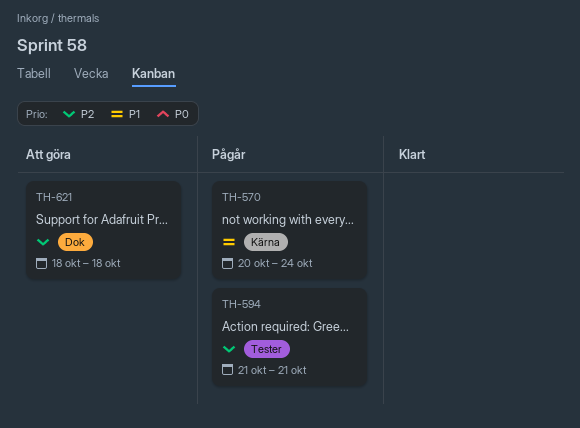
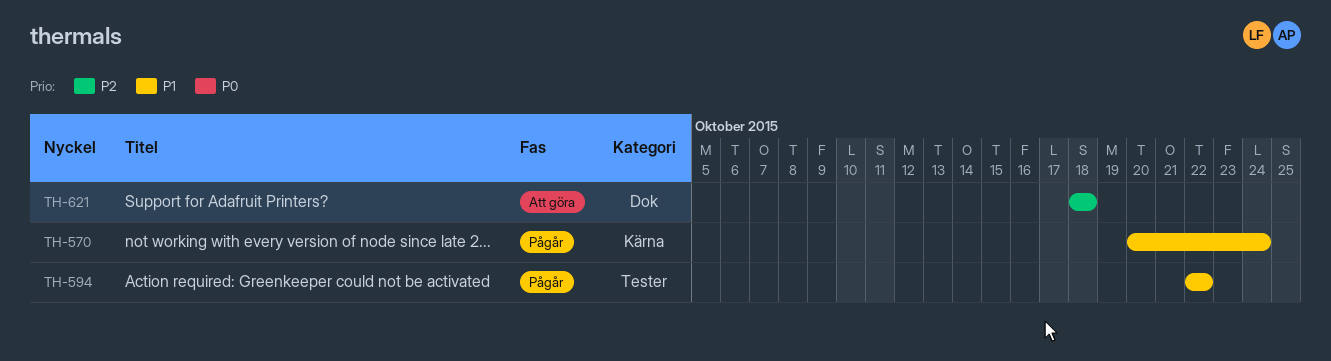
TH-594, priority: P2 -> P1
TH-594, start: Oct 21 -> Oct 22
TH-594, due: Oct 21 -> Oct 22

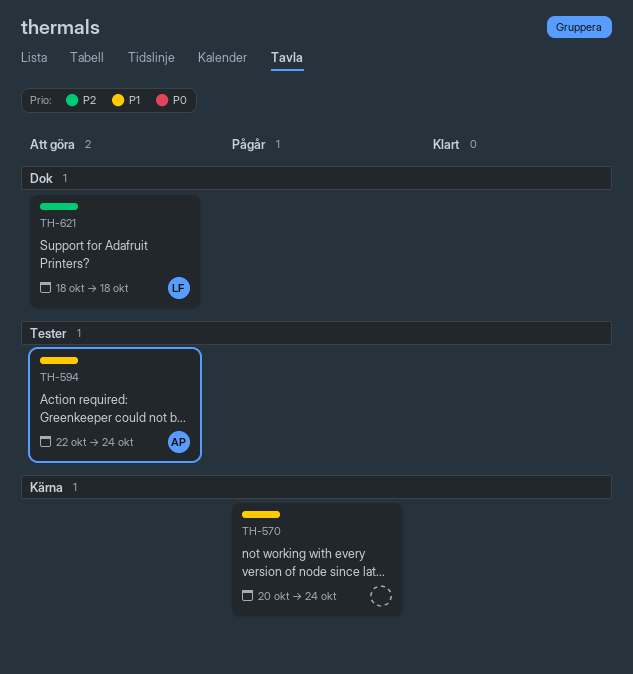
TH-594, status: Pågår -> Att göra
TH-594, due: Oct 22 -> Oct 24

